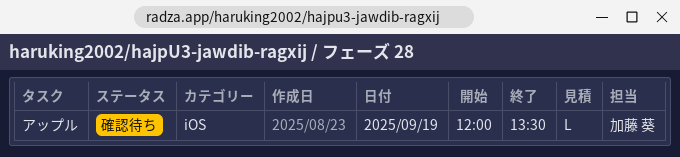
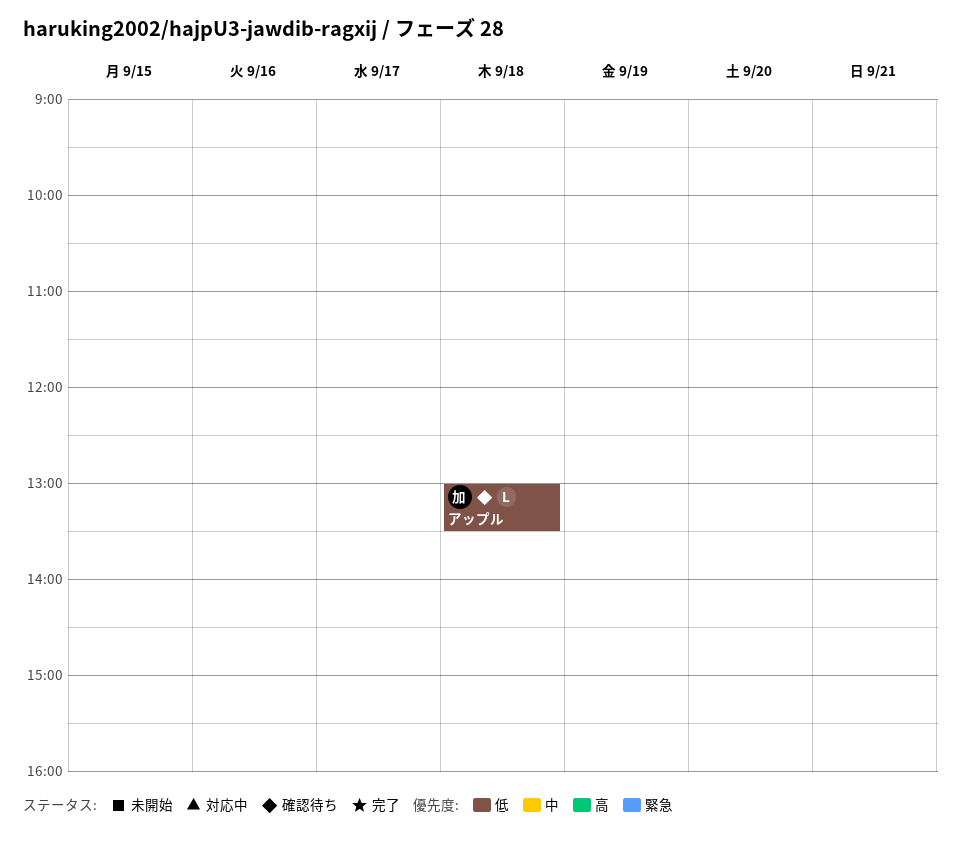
アップル, day: Sep 19 -> Sep 18
アップル, begins: 12:00 -> 13:00

